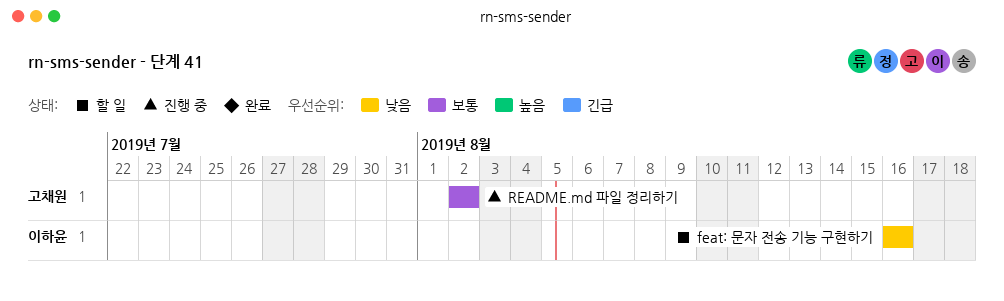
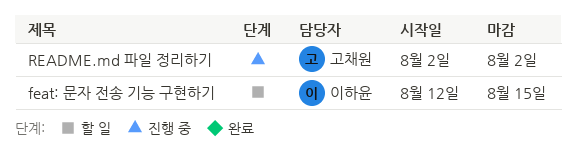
feat: 문자 전송 기능 구현하기, start: Aug 16 -> Aug 12
feat: 문자 전송 기능 구현하기, due: Aug 16 -> Aug 15

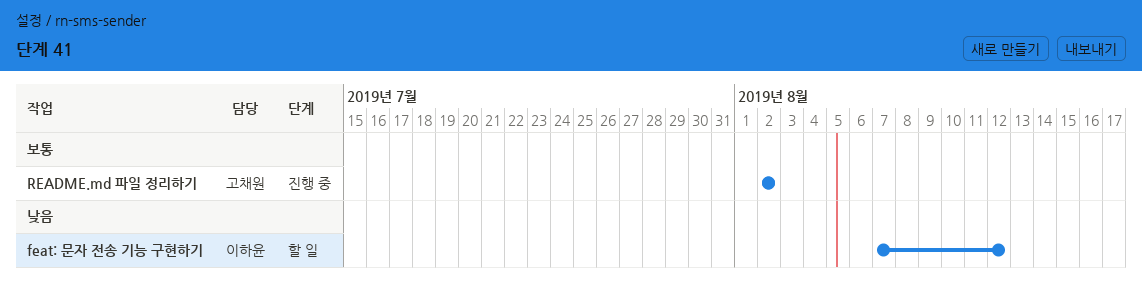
feat: 문자 전송 기능 구현하기, start: Aug 12 -> Aug 7
feat: 문자 전송 기능 구현하기, due: Aug 15 -> Aug 12

